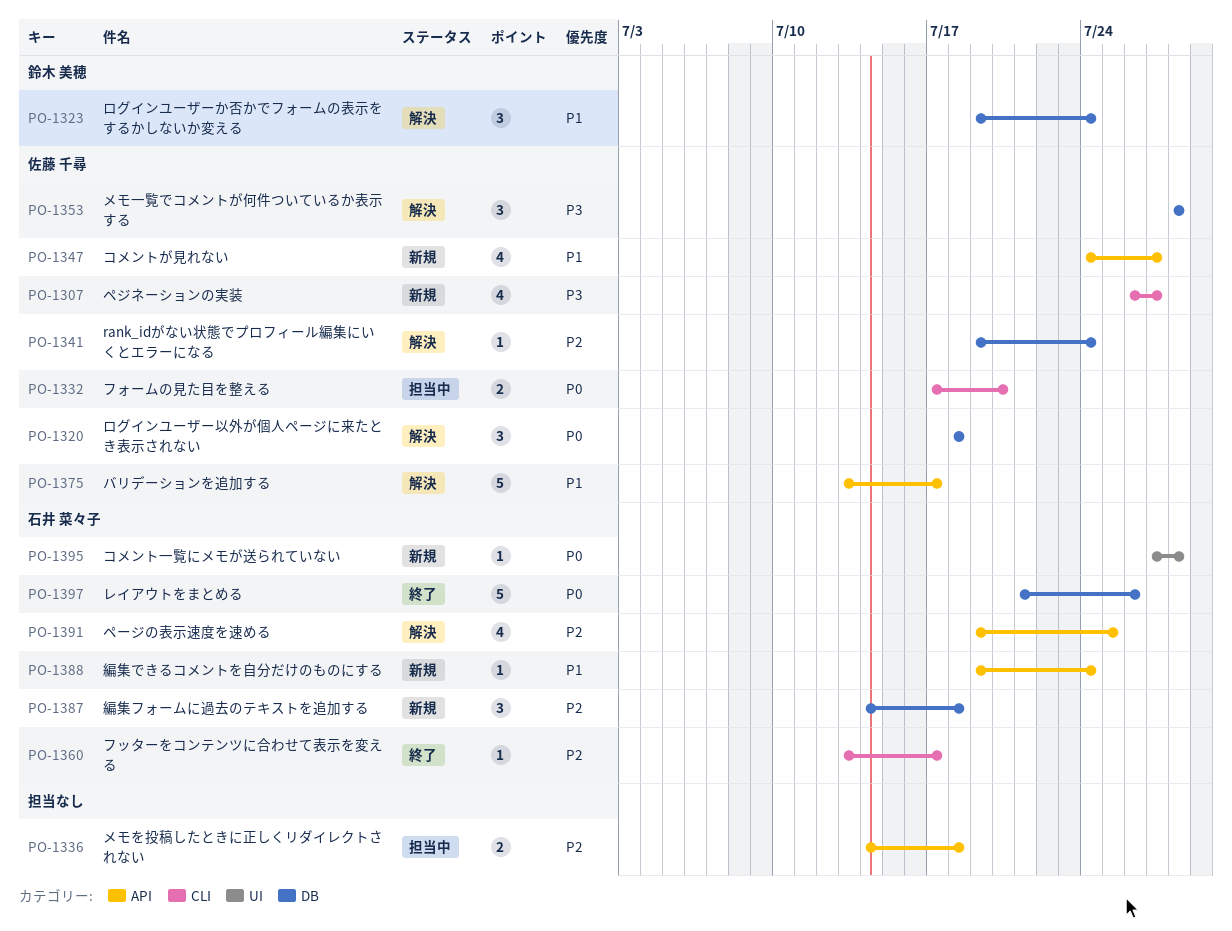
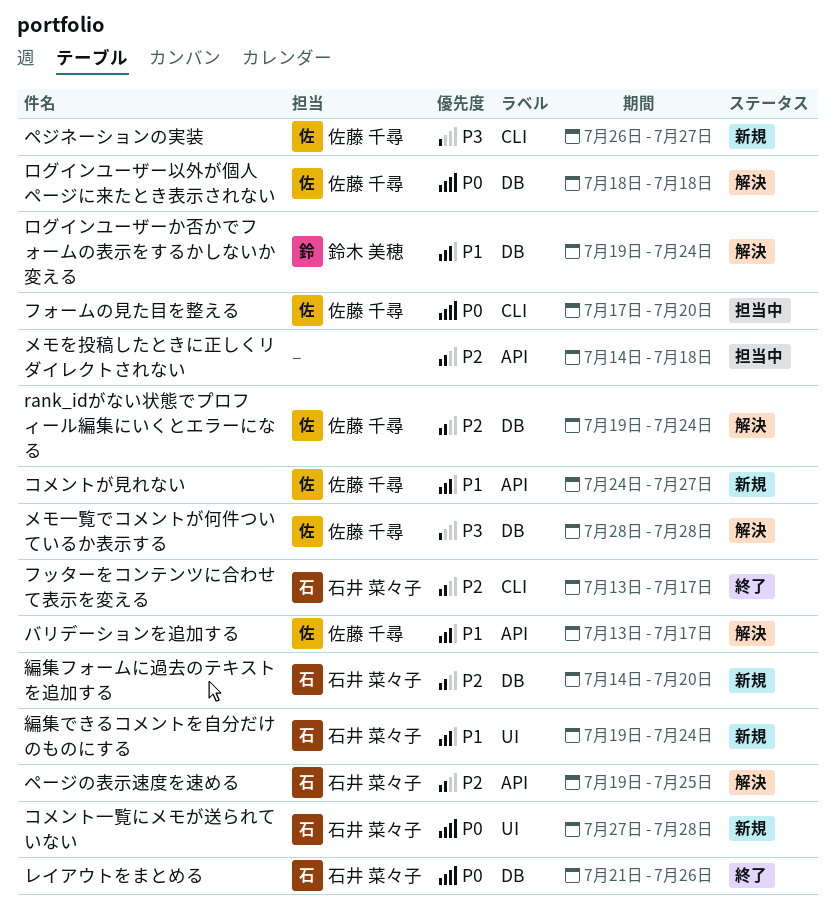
編集できるコメントを自分だけのものにする, label: API -> UI
編集フォームに過去のテキストを追加する, due: Jul 18 -> Jul 20

